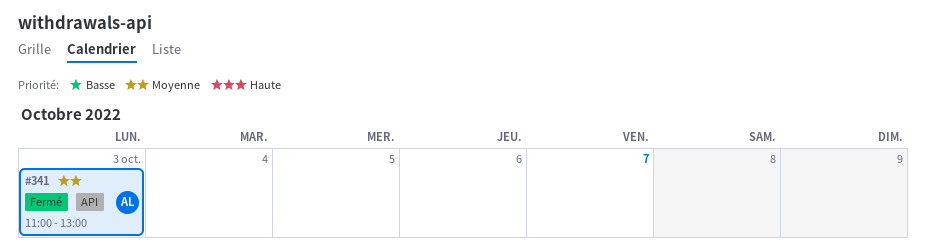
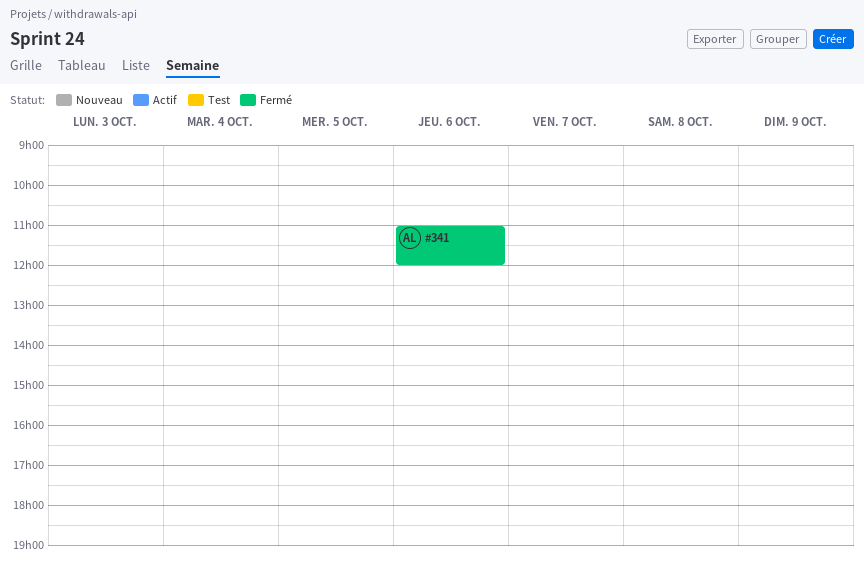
#341, day: Oct 3 -> Oct 6
#341, ends: 13:00 -> 12:00

